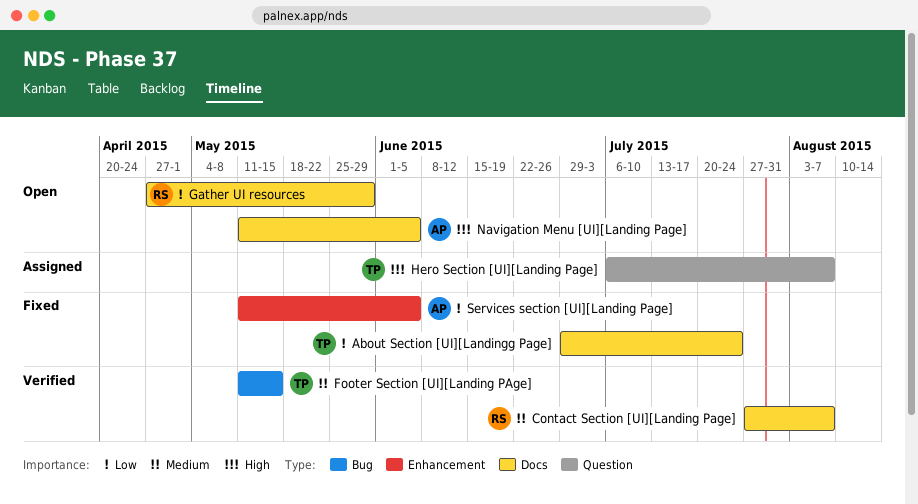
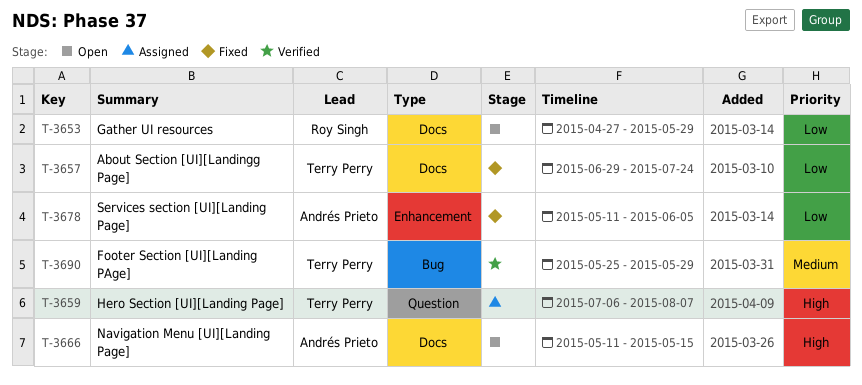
Contact Section [UI][Landing Page]: present -> none
Footer Section [UI][Landing PAge], start: May 11 -> May 25
Footer Section [UI][Landing PAge], due: May 15 -> May 29
Navigation Menu [UI][Landing Page], due: Jun 5 -> May 15

